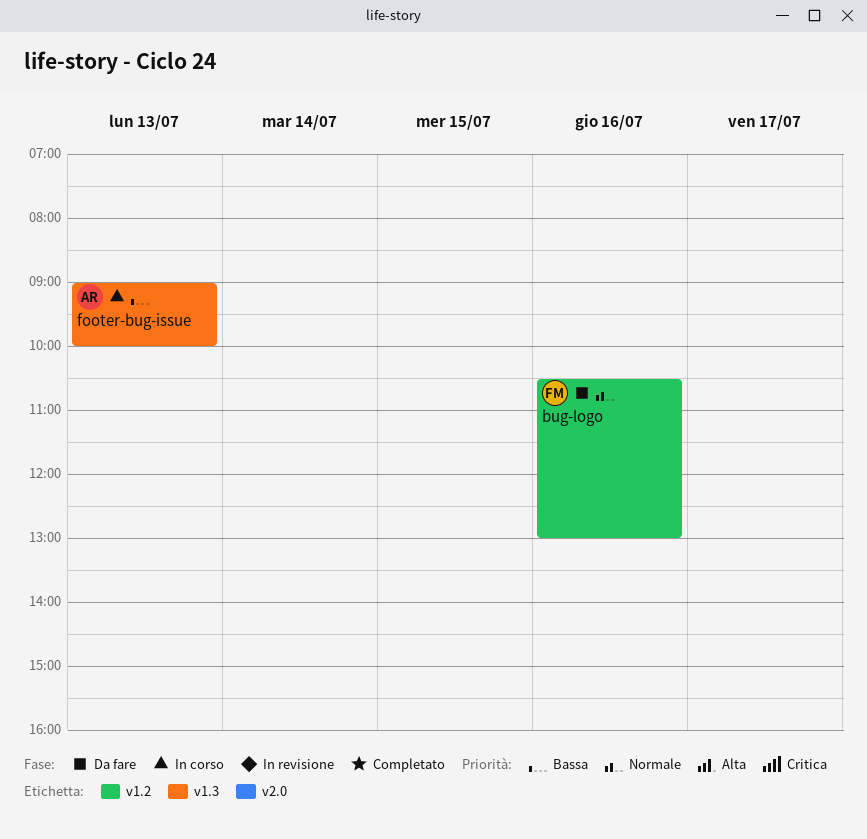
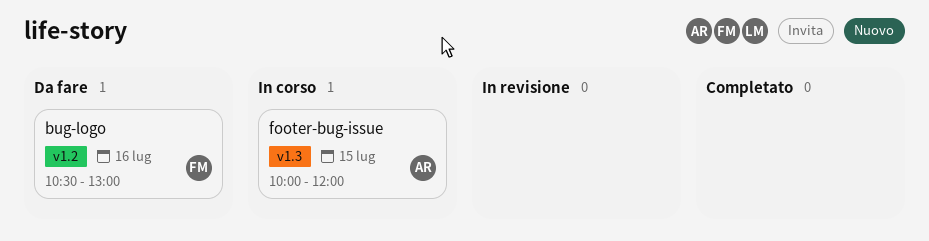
footer-bug-issue, day: Jul 13 -> Jul 15
footer-bug-issue, begins: 09:00 -> 10:00
footer-bug-issue, ends: 10:00 -> 12:00

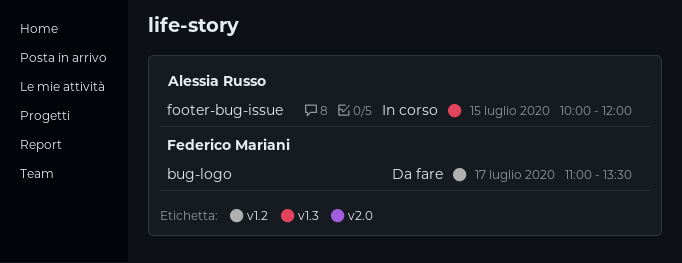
bug-logo, day: Jul 16 -> Jul 17
bug-logo, begins: 10:30 -> 11:00
bug-logo, ends: 13:00 -> 13:30

